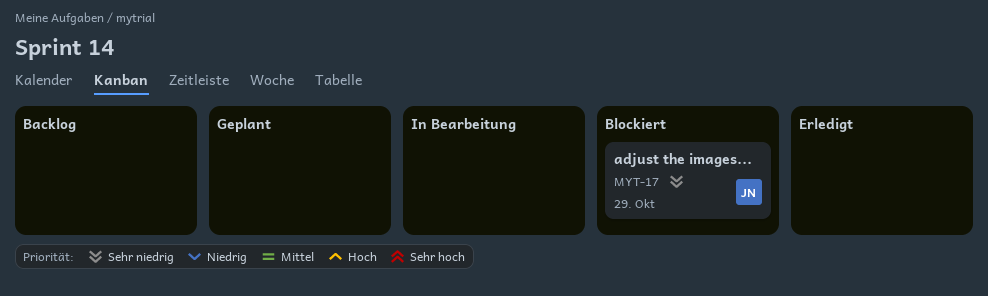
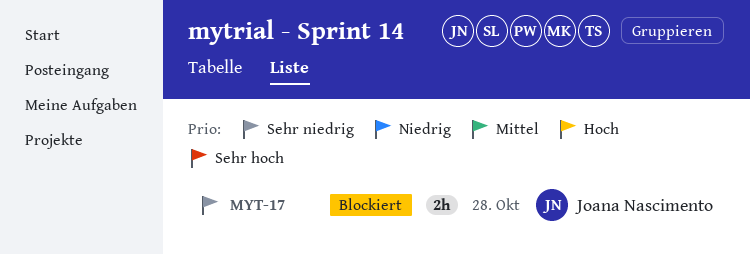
MYT-17, due: Oct 29 -> Oct 28

